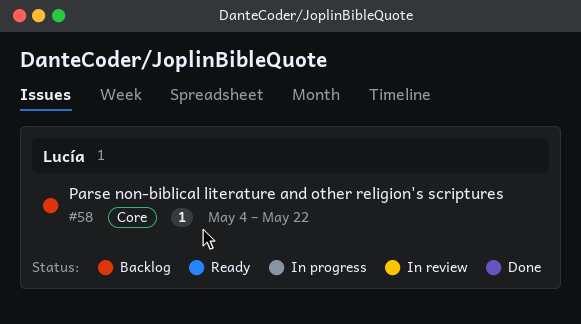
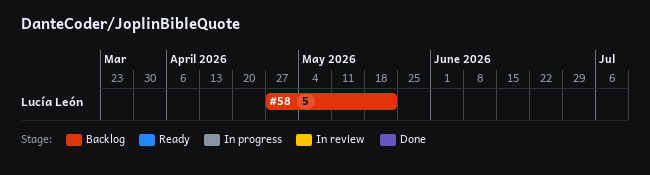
#58, estimate: 1 -> 5
#58, start: May 4 -> Apr 27

